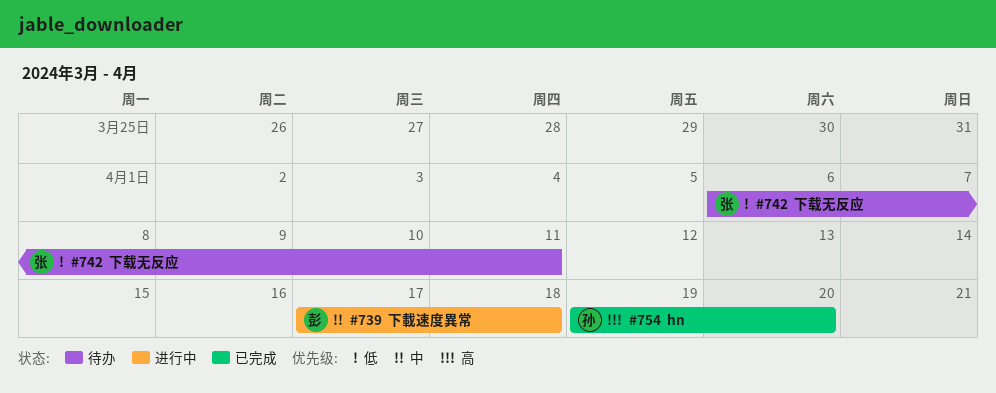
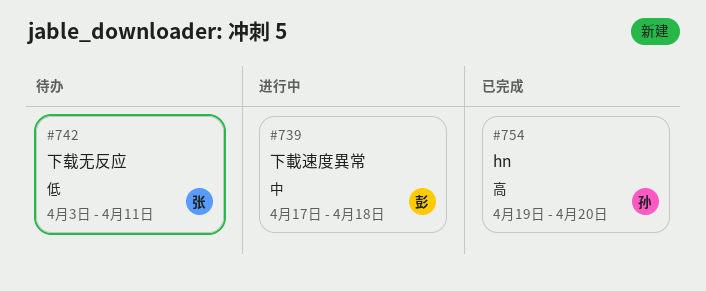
#742, start: Apr 6 -> Apr 3

